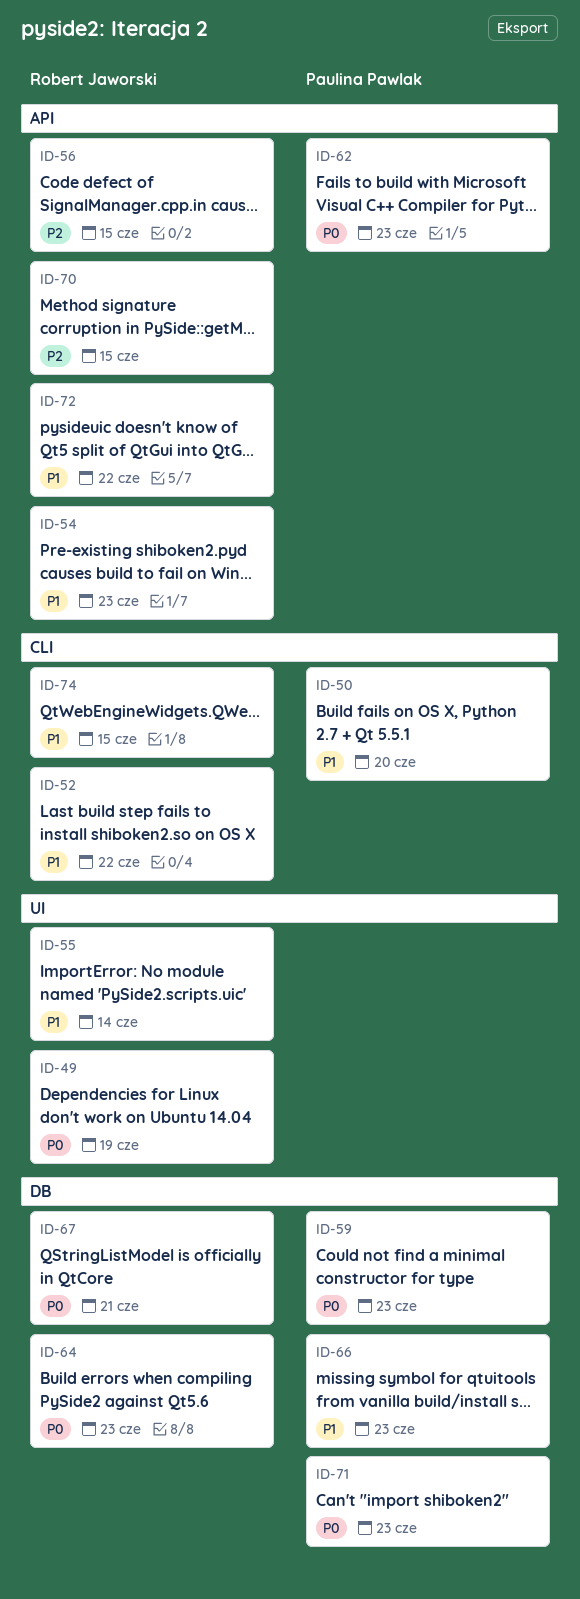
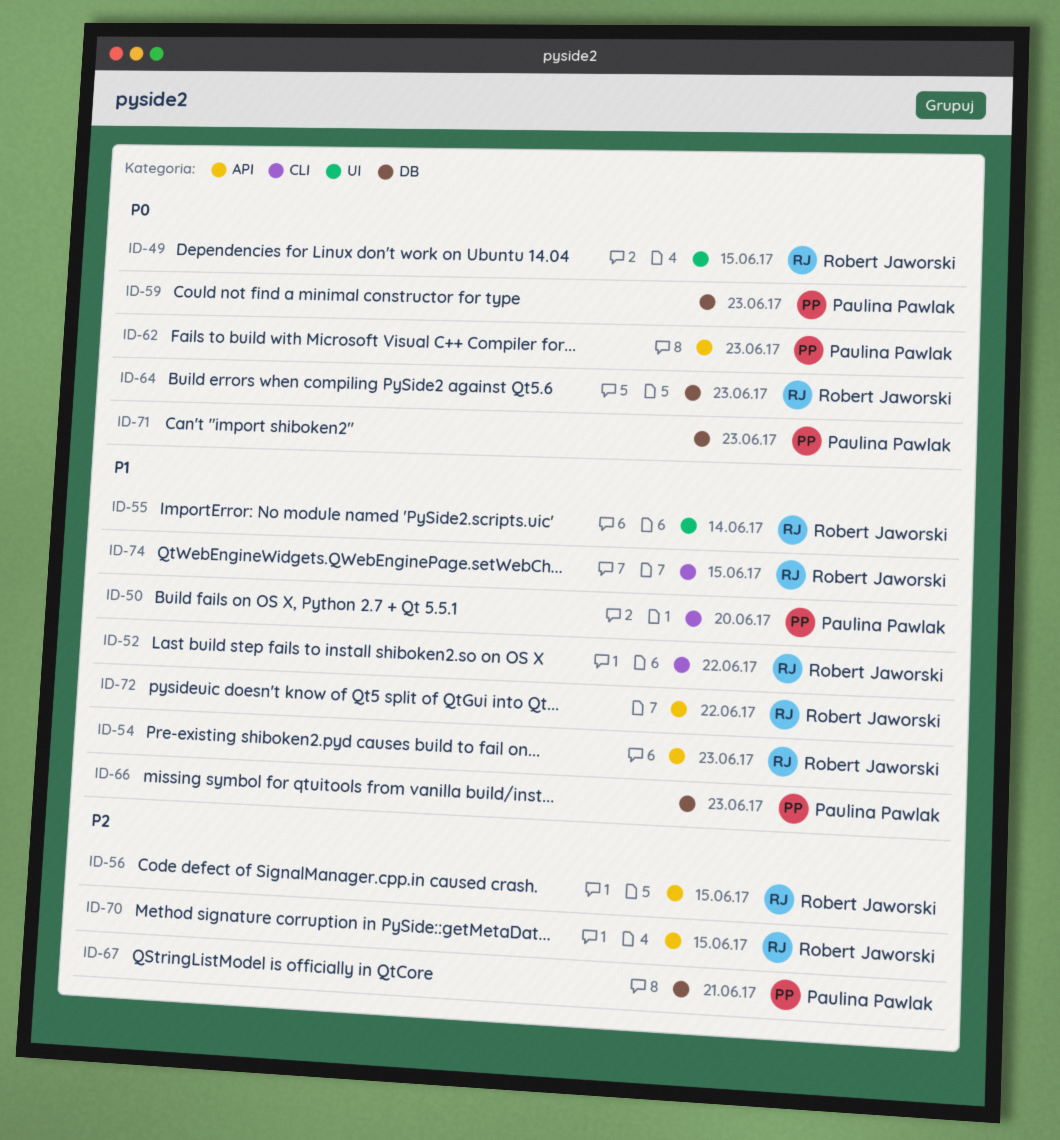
ID-49, due: Jun 19 -> Jun 15
ID-67, owner: Robert Jaworski -> Paulina Pawlak
ID-67, priority: P0 -> P2

